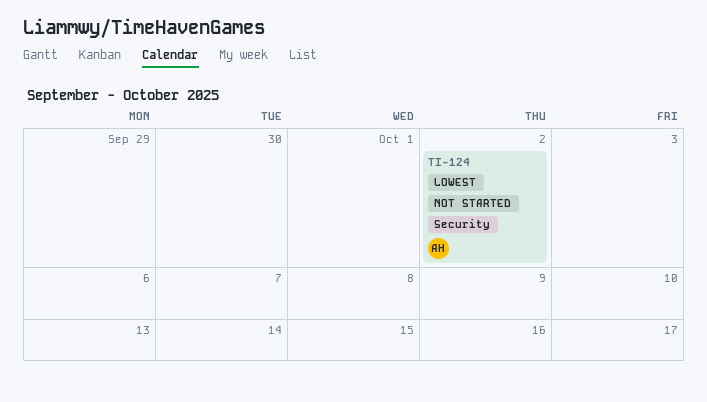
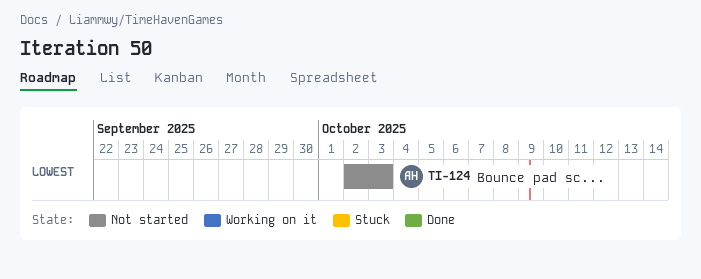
TI-124, due: Oct 2 -> Oct 3

